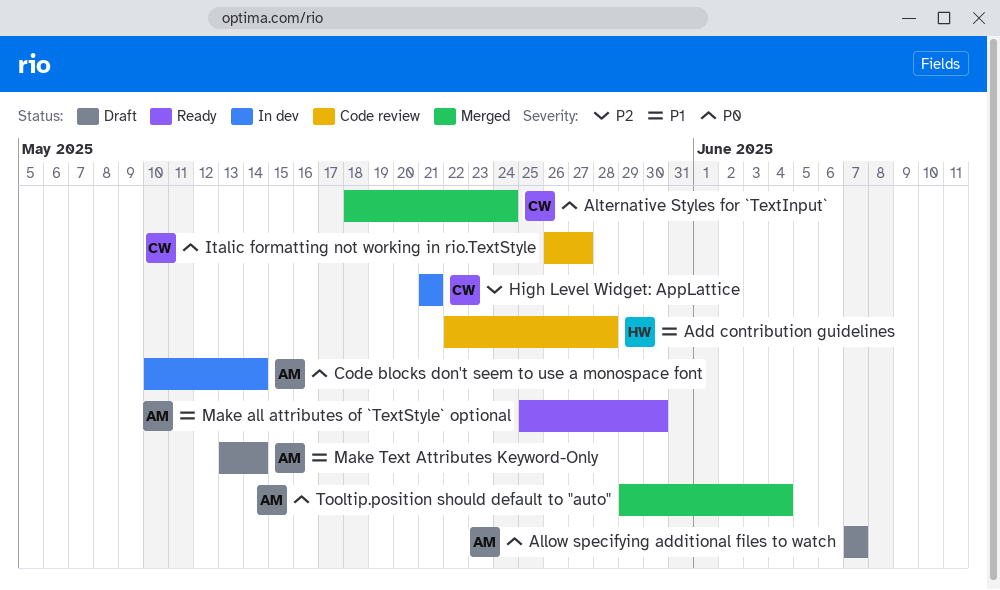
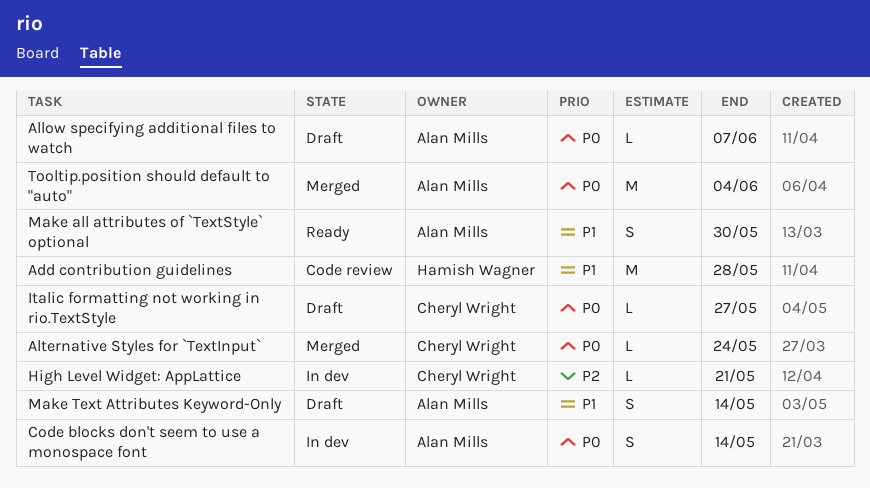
Italic formatting not working in rio.TextStyle, status: Code review -> Draft

